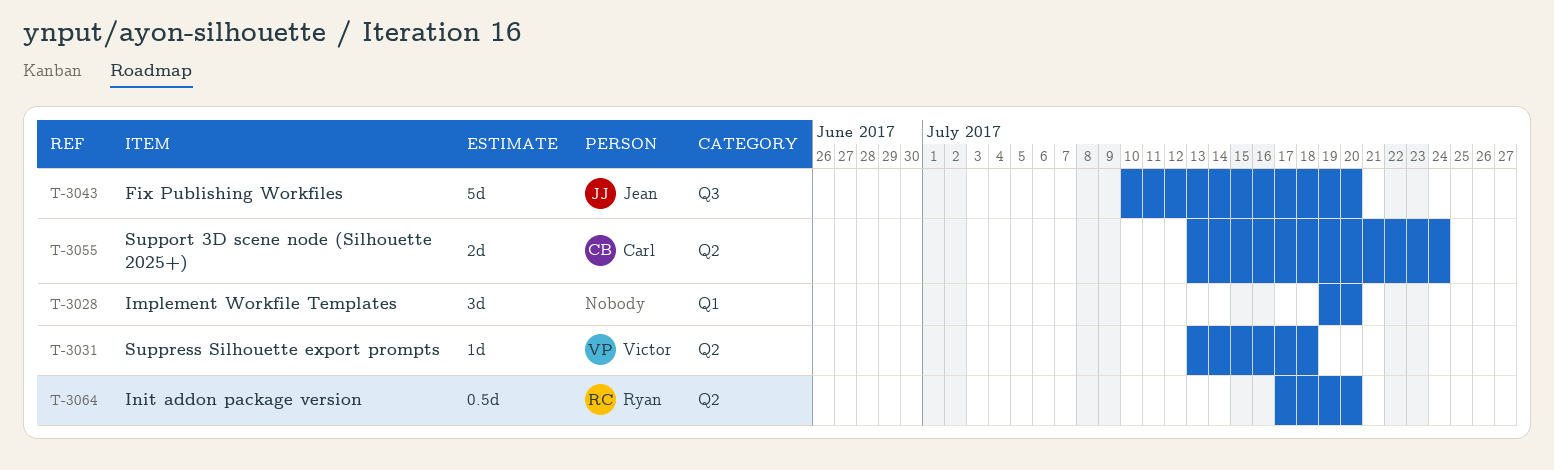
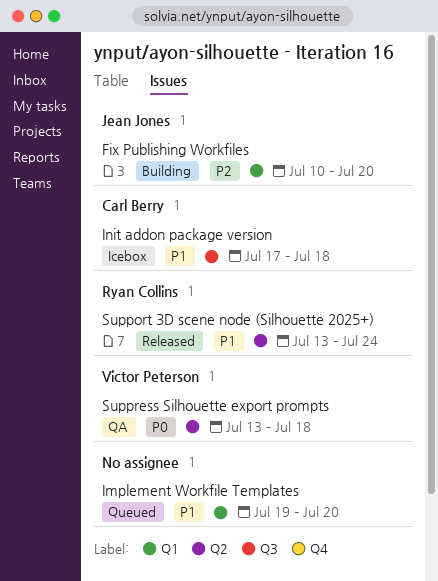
Fix Publishing Workfiles, label: Q3 -> Q1
Init addon package version, owner: Ryan Collins -> Carl Berry
Init addon package version, label: Q2 -> Q3
Init addon package version, due: Jul 20 -> Jul 18
Support 3D scene node (Silhouette 2025+), owner: Carl Berry -> Ryan Collins

